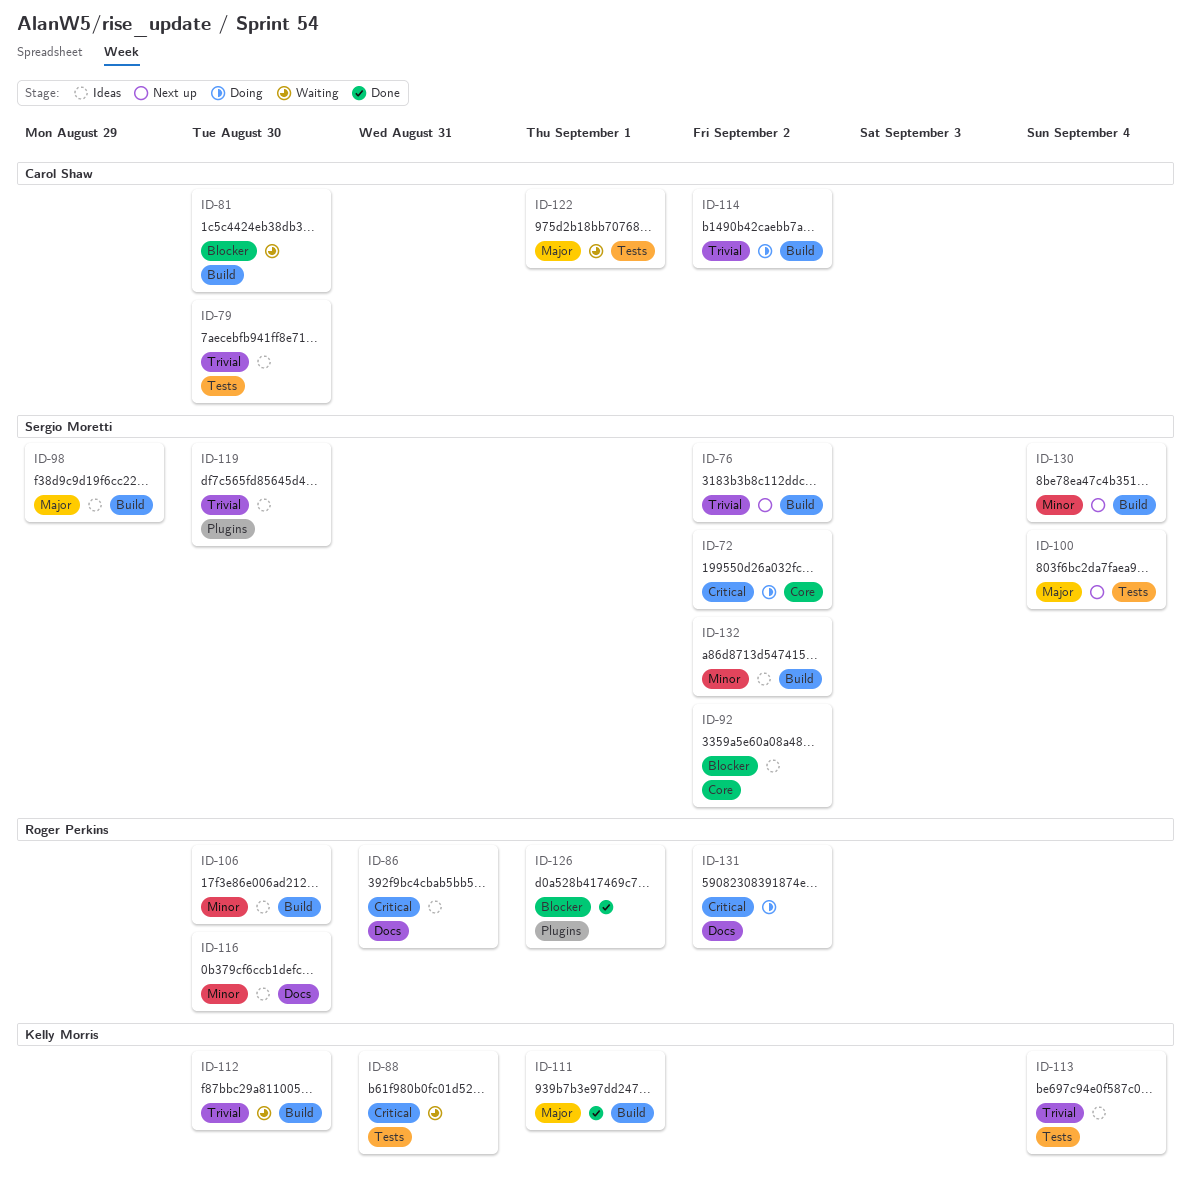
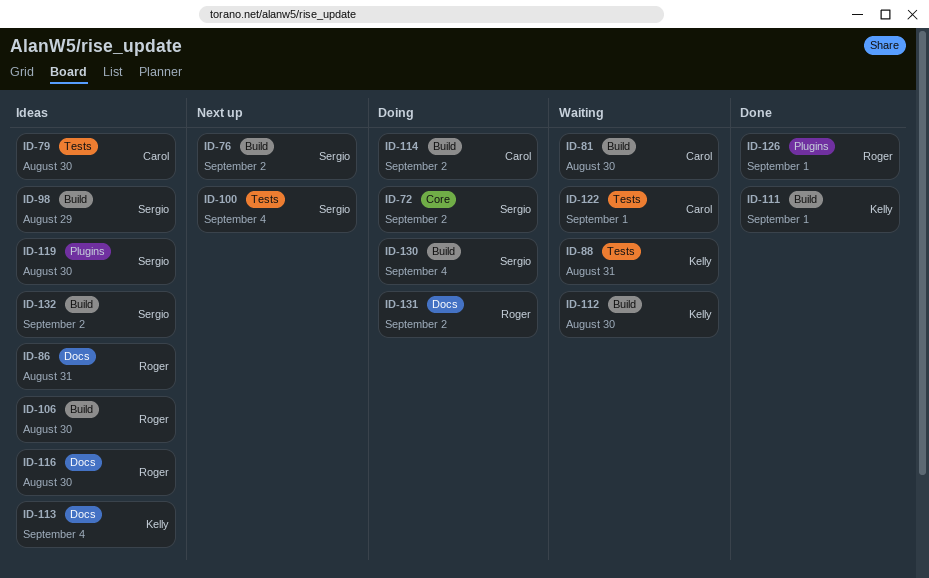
ID-92: present -> none
ID-113, label: Tests -> Docs
ID-130, status: Next up -> Doing

